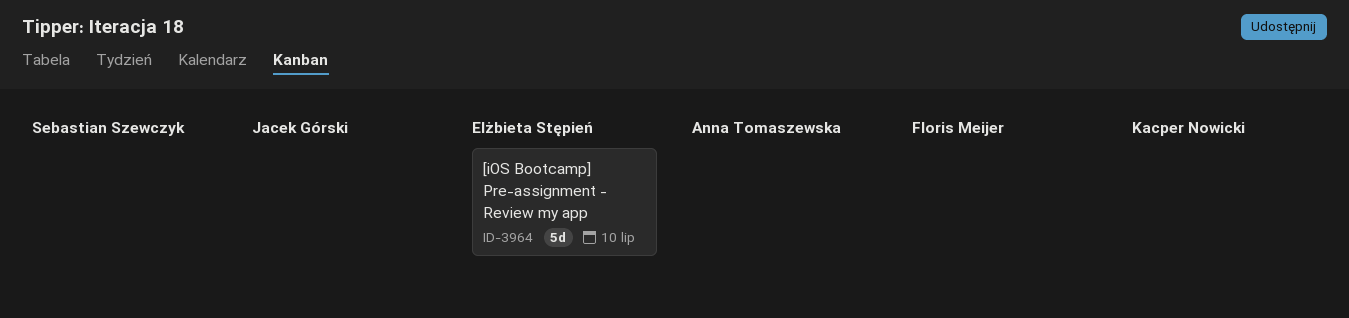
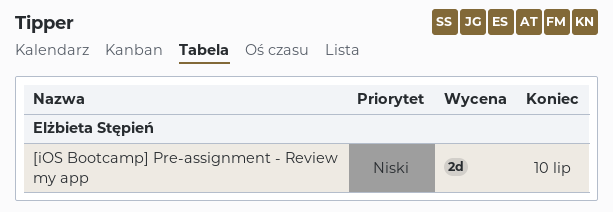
[iOS Bootcamp] Pre-assignment - Review my app, estimate: 5d -> 2d

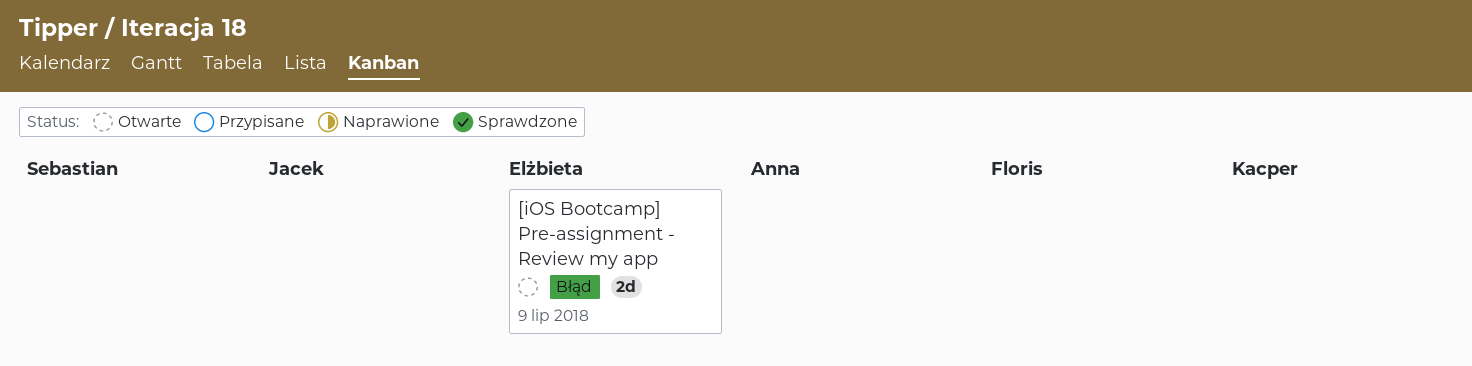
[iOS Bootcamp] Pre-assignment - Review my app, due: Jul 10 -> Jul 9

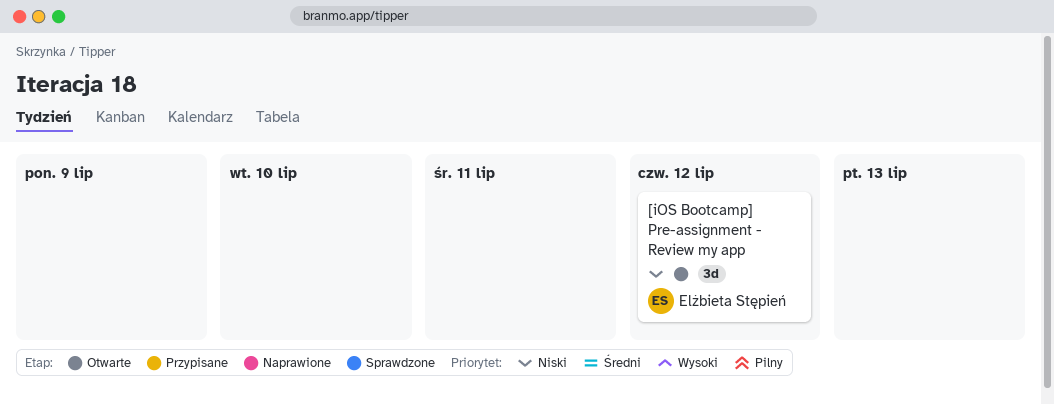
[iOS Bootcamp] Pre-assignment - Review my app, estimate: 2d -> 3d
[iOS Bootcamp] Pre-assignment - Review my app, due: Jul 9 -> Jul 12

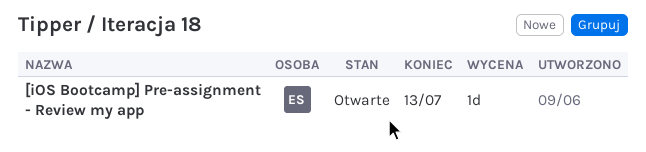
[iOS Bootcamp] Pre-assignment - Review my app, estimate: 3d -> 1d
[iOS Bootcamp] Pre-assignment - Review my app, due: Jul 12 -> Jul 13

